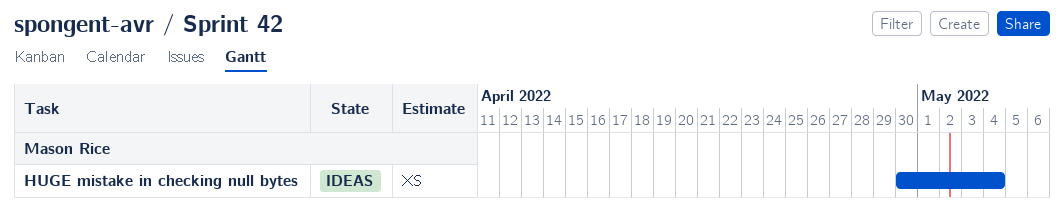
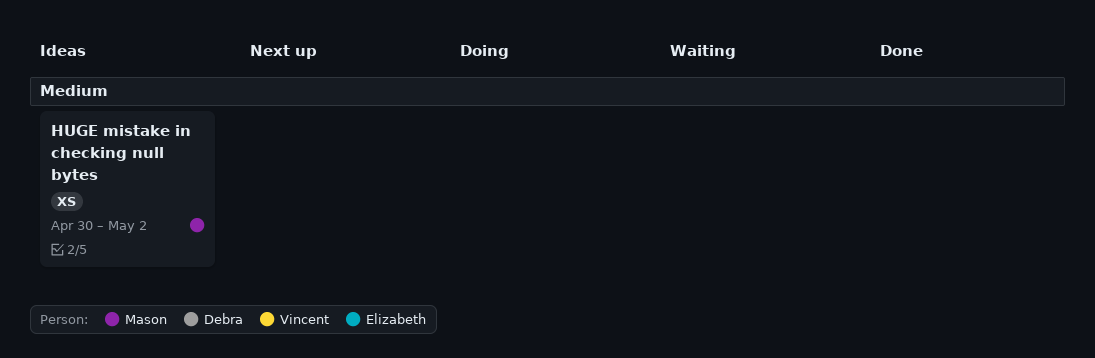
HUGE mistake in checking null bytes, due: May 4 -> May 2

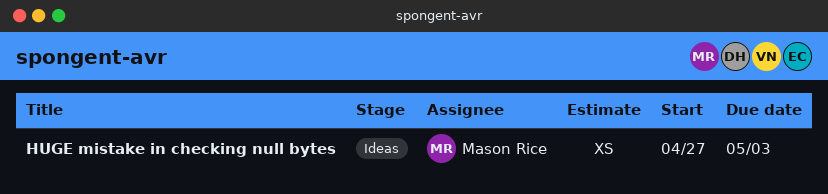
HUGE mistake in checking null bytes, start: Apr 30 -> Apr 27
HUGE mistake in checking null bytes, due: May 2 -> May 3

